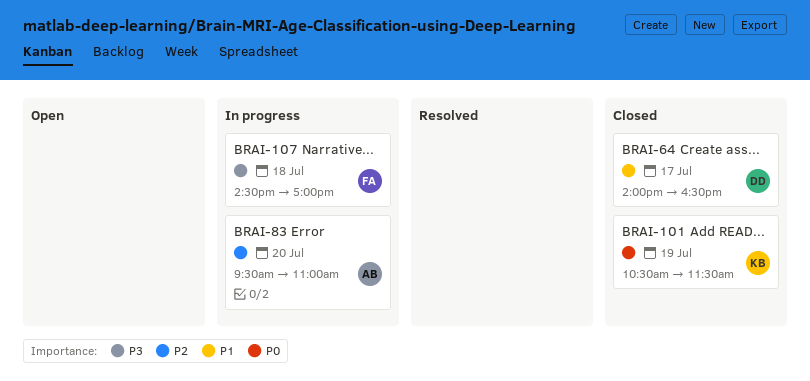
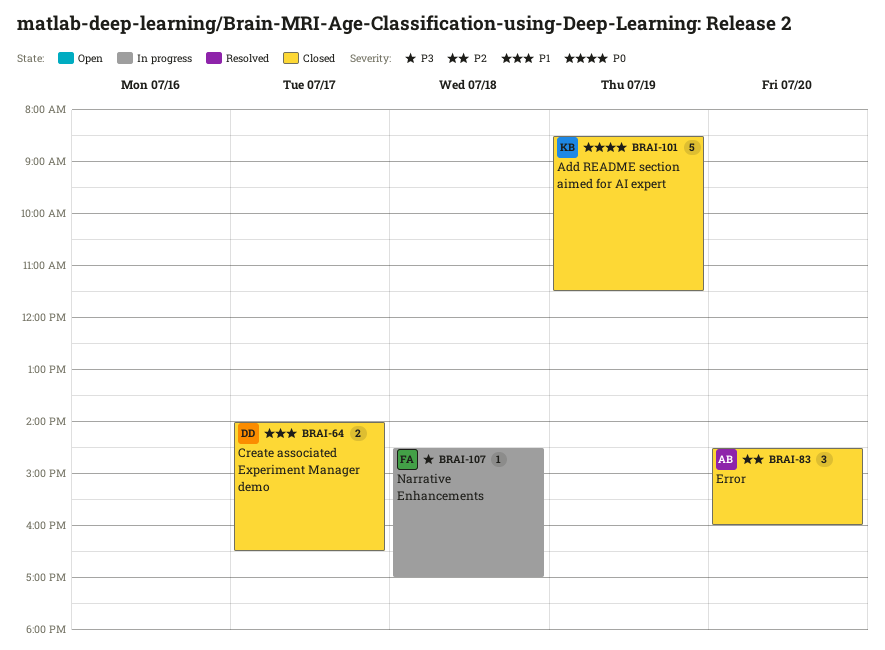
BRAI-83, status: In progress -> Closed
BRAI-83, begins: 09:30 -> 14:30
BRAI-83, ends: 11:00 -> 16:00
BRAI-101, begins: 10:30 -> 08:30

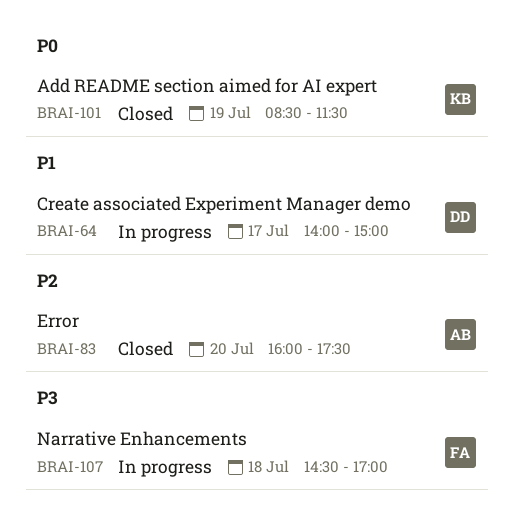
BRAI-64, status: Closed -> In progress
BRAI-64, ends: 16:30 -> 15:00
BRAI-83, begins: 14:30 -> 16:00
BRAI-83, ends: 16:00 -> 17:30

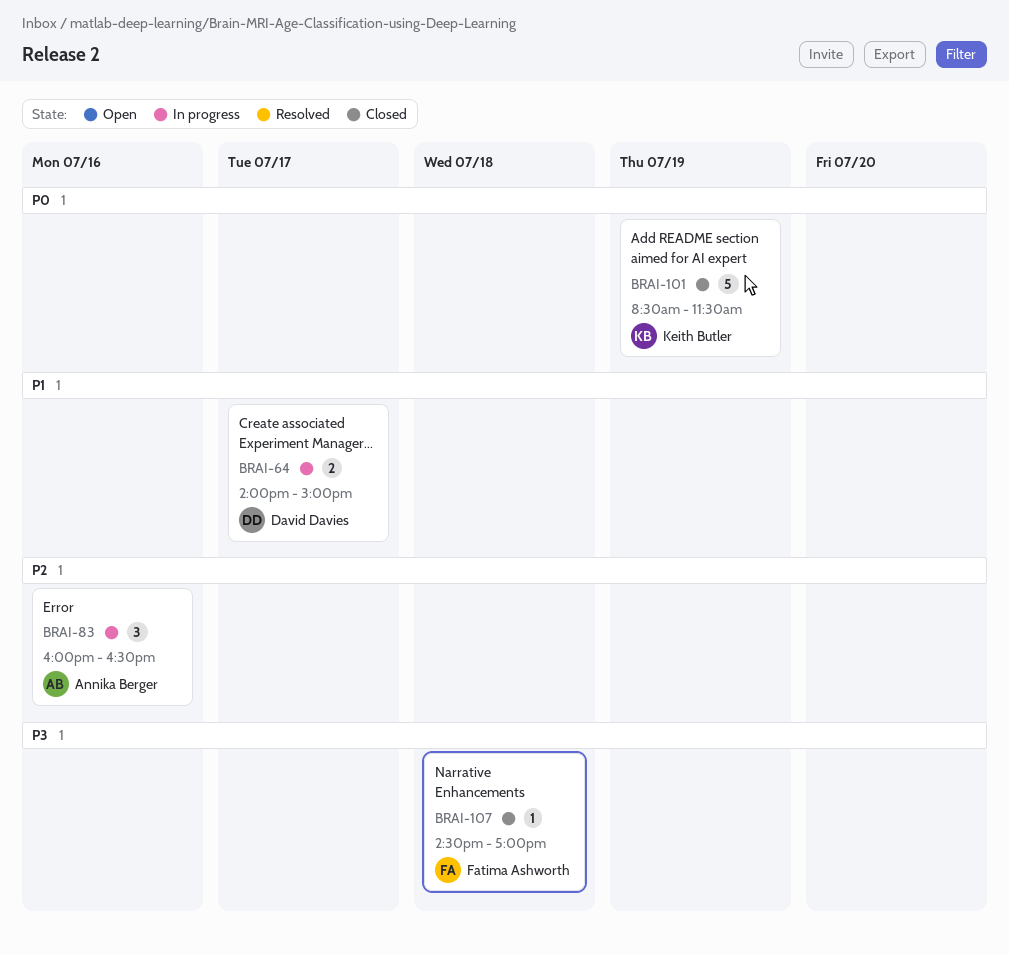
BRAI-83, status: Closed -> In progress
BRAI-83, day: Jul 20 -> Jul 16
BRAI-83, ends: 17:30 -> 16:30
BRAI-107, status: In progress -> Closed

